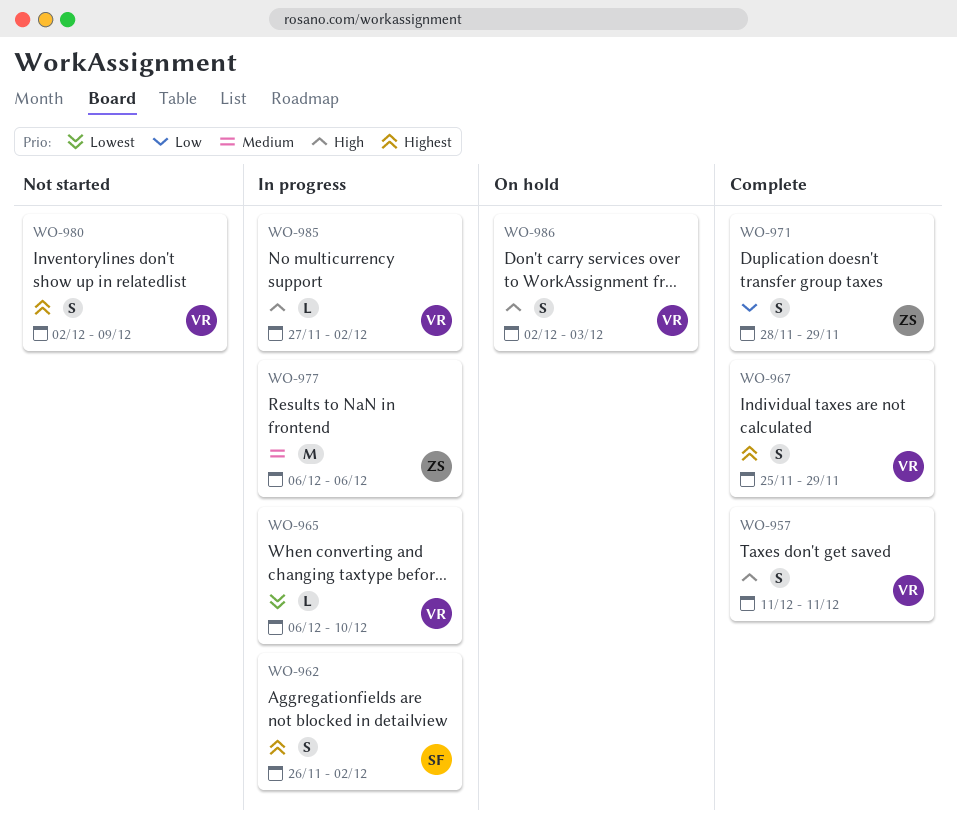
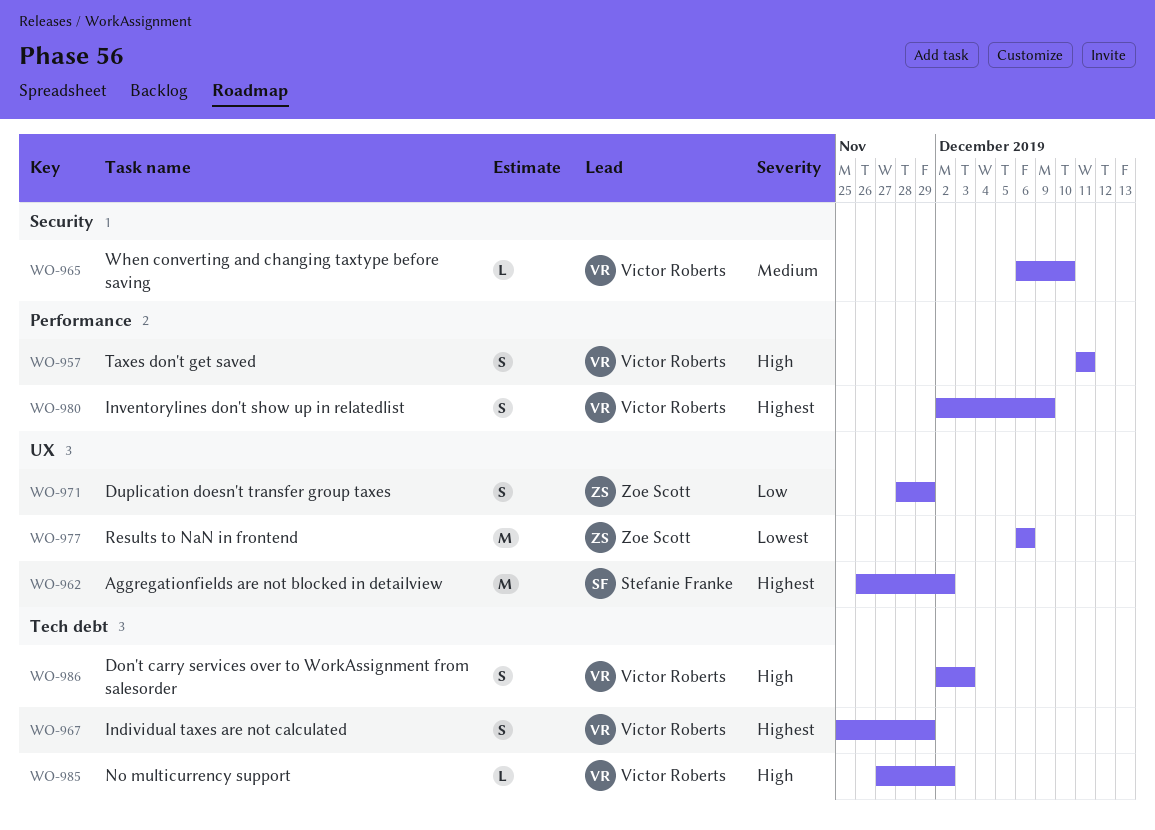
WO-962, estimate: S -> M
WO-965, priority: Lowest -> Medium
WO-977, priority: Medium -> Lowest

